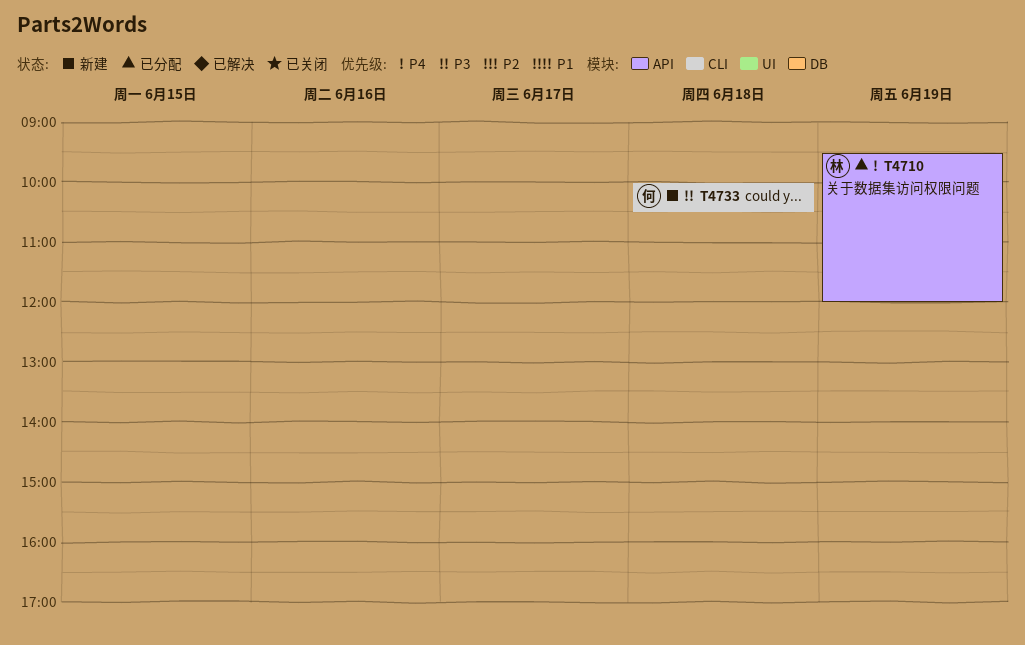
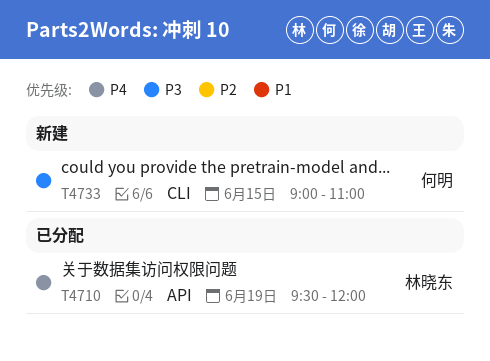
T4733, day: Jun 18 -> Jun 15
T4733, begins: 10:00 -> 09:00
T4733, ends: 10:30 -> 11:00

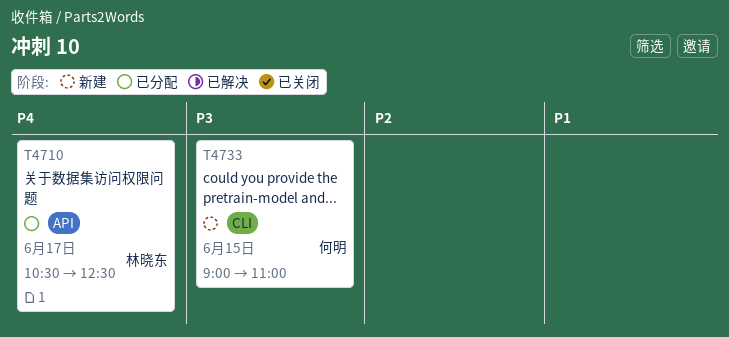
T4710, day: Jun 19 -> Jun 17
T4710, begins: 09:30 -> 10:30
T4710, ends: 12:00 -> 12:30

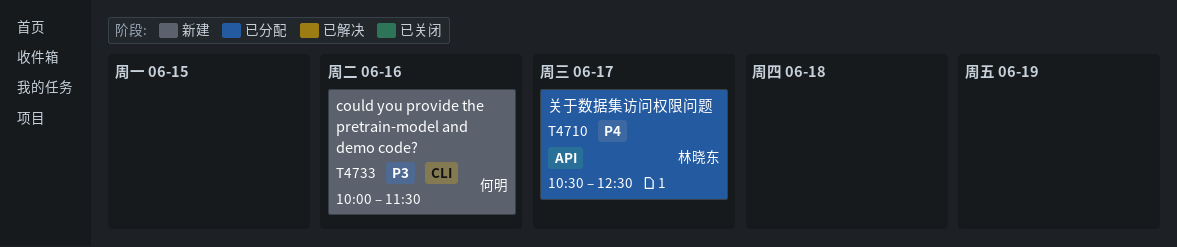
T4733, day: Jun 15 -> Jun 16
T4733, begins: 09:00 -> 10:00
T4733, ends: 11:00 -> 11:30

